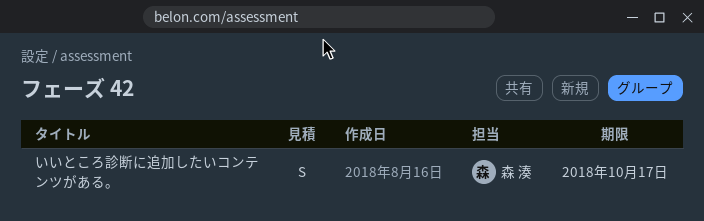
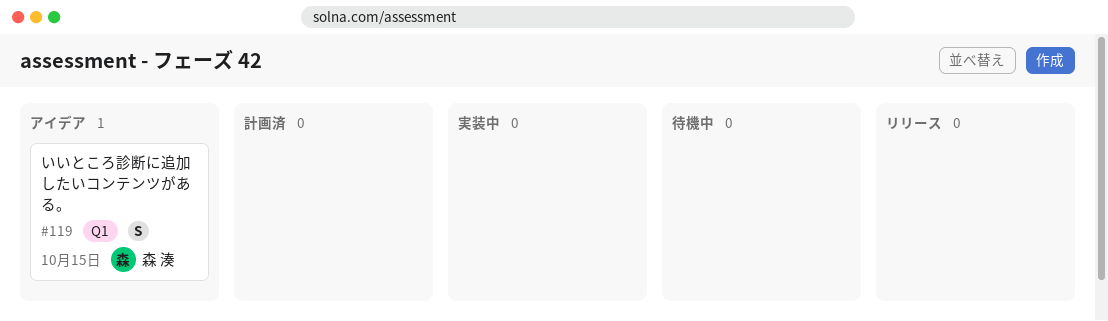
いいところ診断に追加したいコンテンツがある。, due: Oct 17 -> Oct 15

